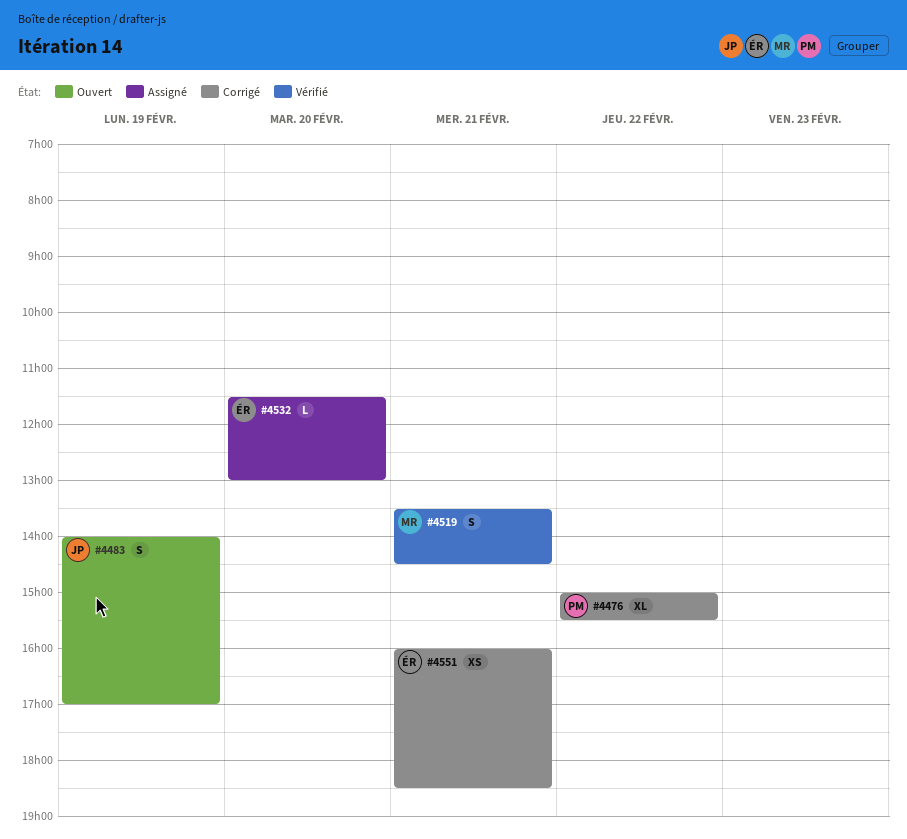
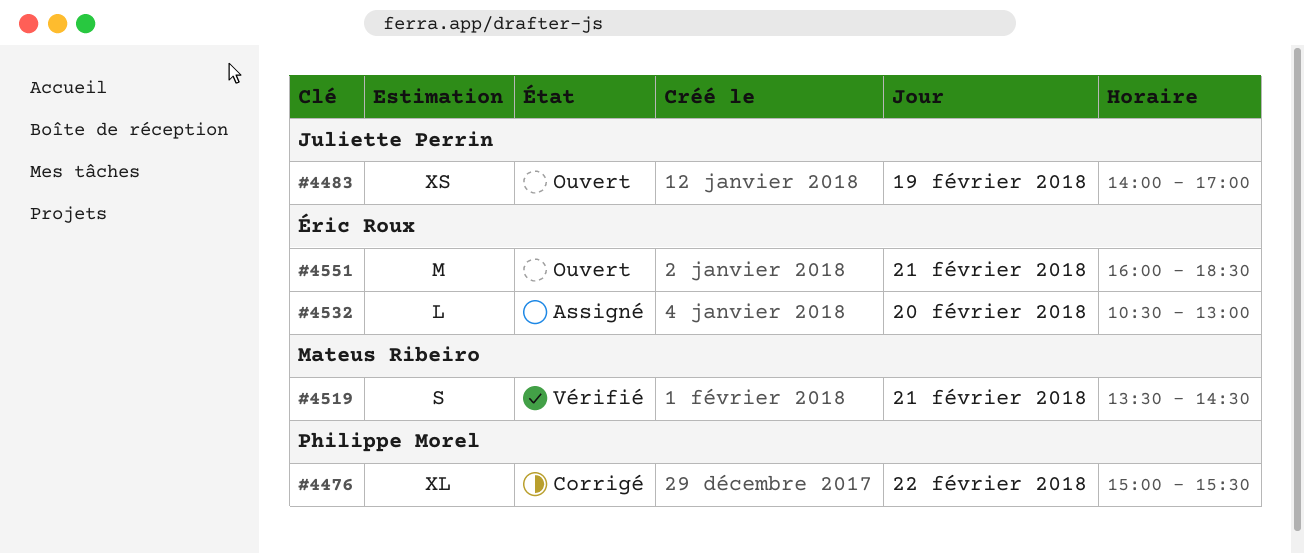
#4483, estimate: S -> XS
#4532, begins: 11:30 -> 10:30
#4551, status: Corrigé -> Ouvert
#4551, estimate: XS -> M

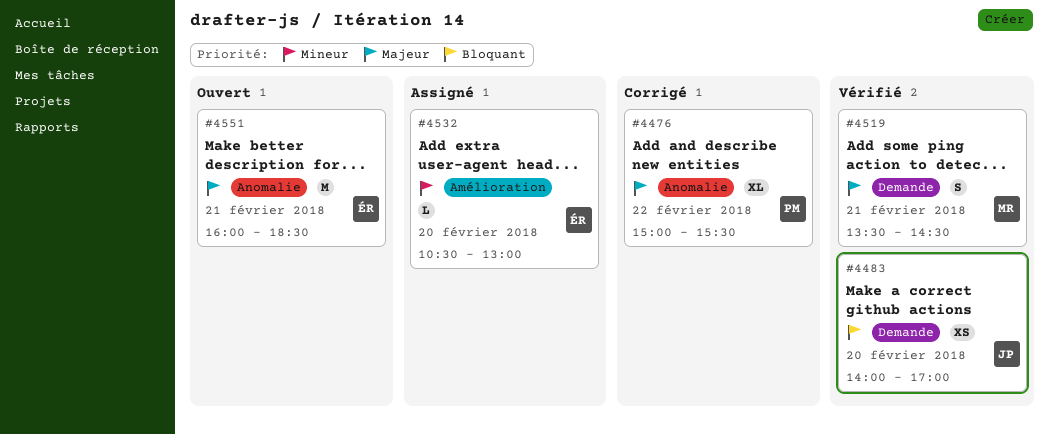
#4483, status: Ouvert -> Vérifié
#4483, day: Feb 19 -> Feb 20

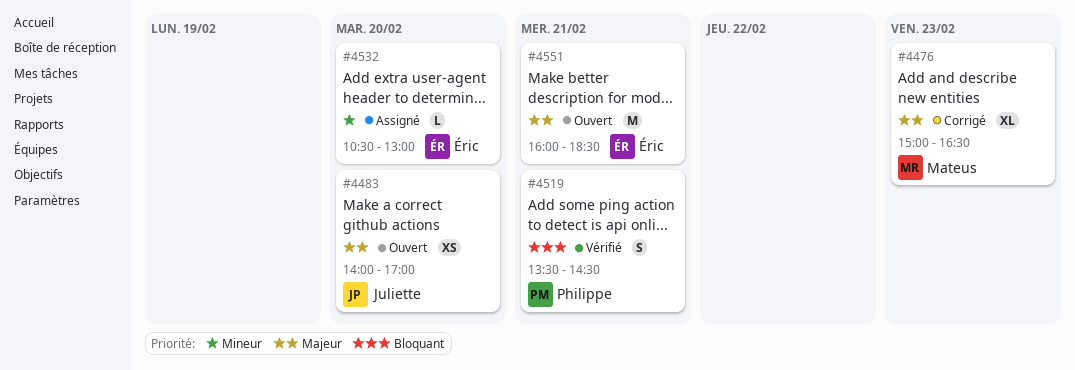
#4476, owner: Philippe -> Mateus
#4476, day: Feb 22 -> Feb 23
#4476, ends: 15:30 -> 16:30
#4483, status: Vérifié -> Ouvert
#4483, priority: Bloquant -> Majeur
#4519, owner: Mateus -> Philippe
#4519, priority: Majeur -> Bloquant

